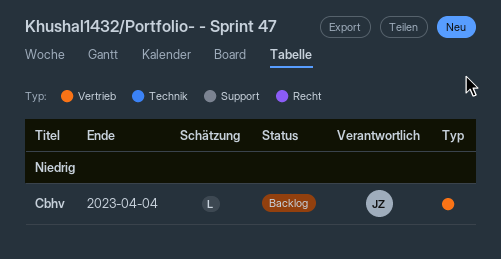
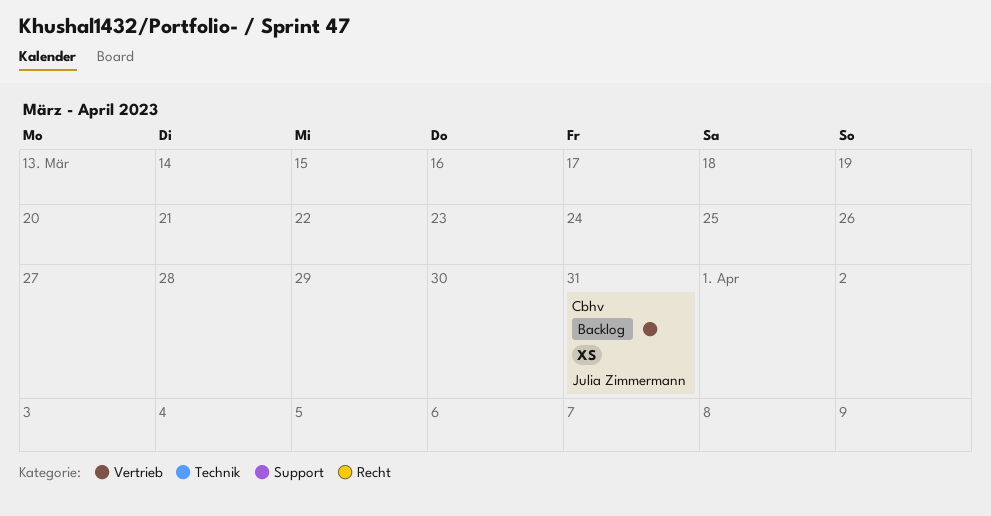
Cbhv, estimate: L -> XS
Cbhv, due: Apr 4 -> Mar 31

